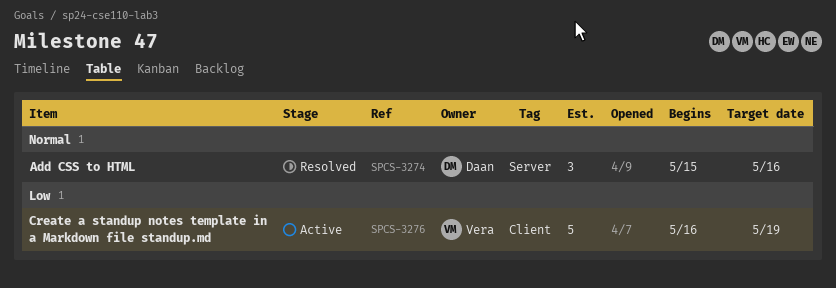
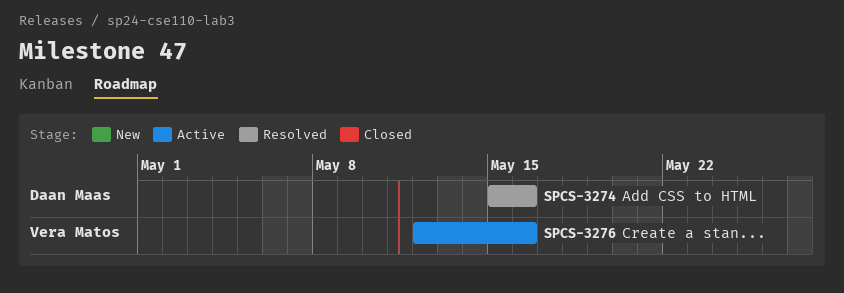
SPCS-3276, start: May 16 -> May 12
SPCS-3276, due: May 19 -> May 16

